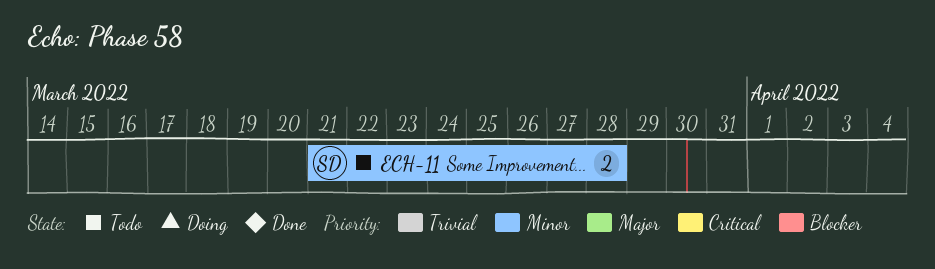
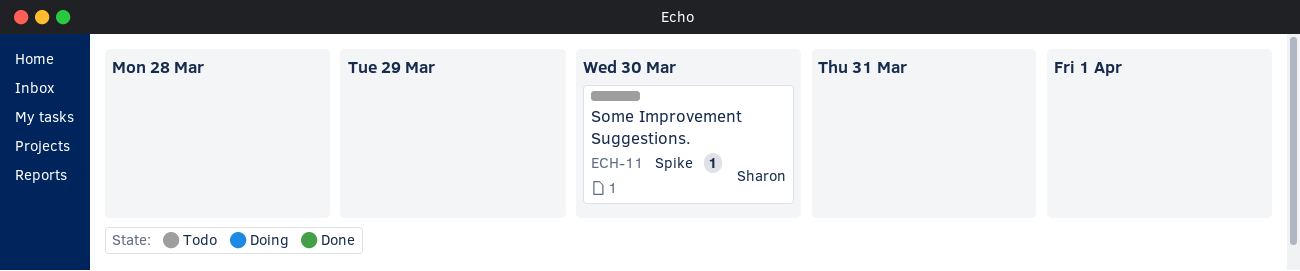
ECH-11, estimate: 2 -> 1
ECH-11, due: Mar 28 -> Mar 30

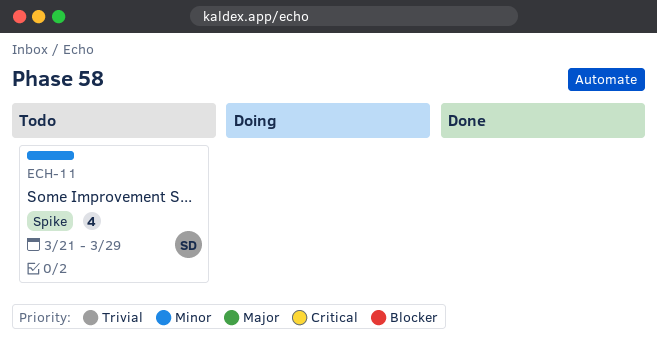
ECH-11, estimate: 1 -> 4
ECH-11, due: Mar 30 -> Mar 29

